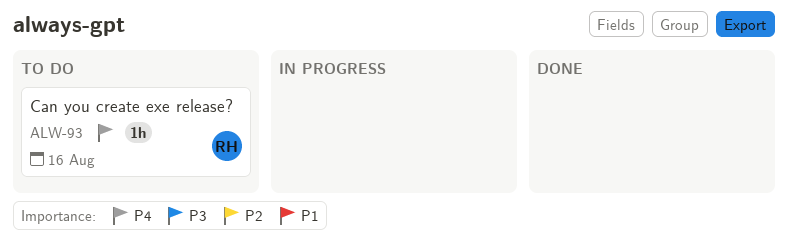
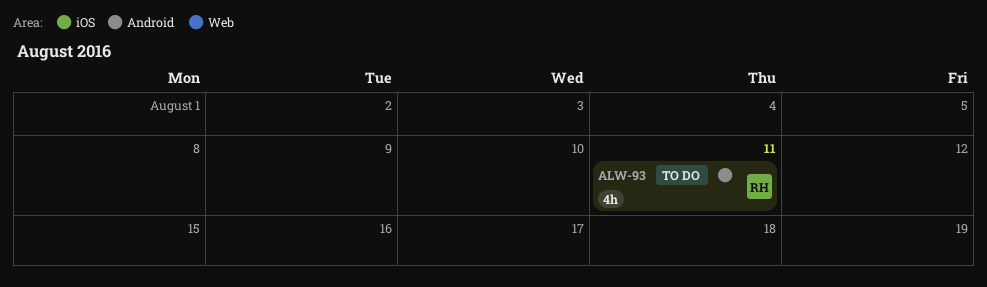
ALW-93, estimate: 1h -> 4h
ALW-93, due: Aug 16 -> Aug 11

